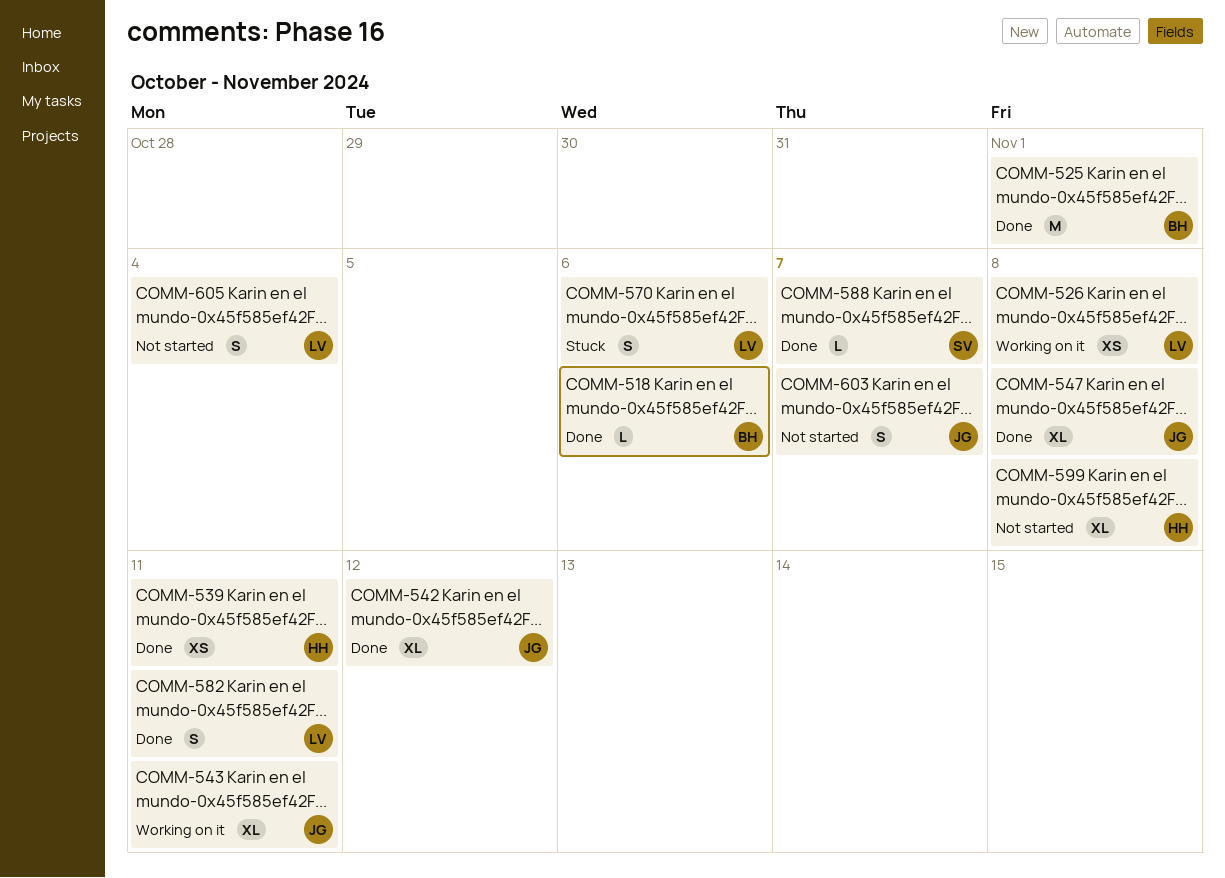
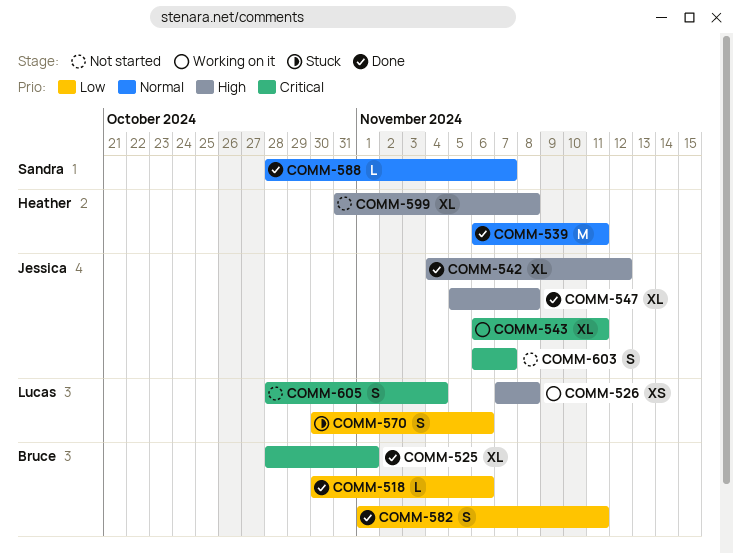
COMM-525, estimate: M -> XL
COMM-539, estimate: XS -> M
COMM-582, owner: Lucas -> Bruce

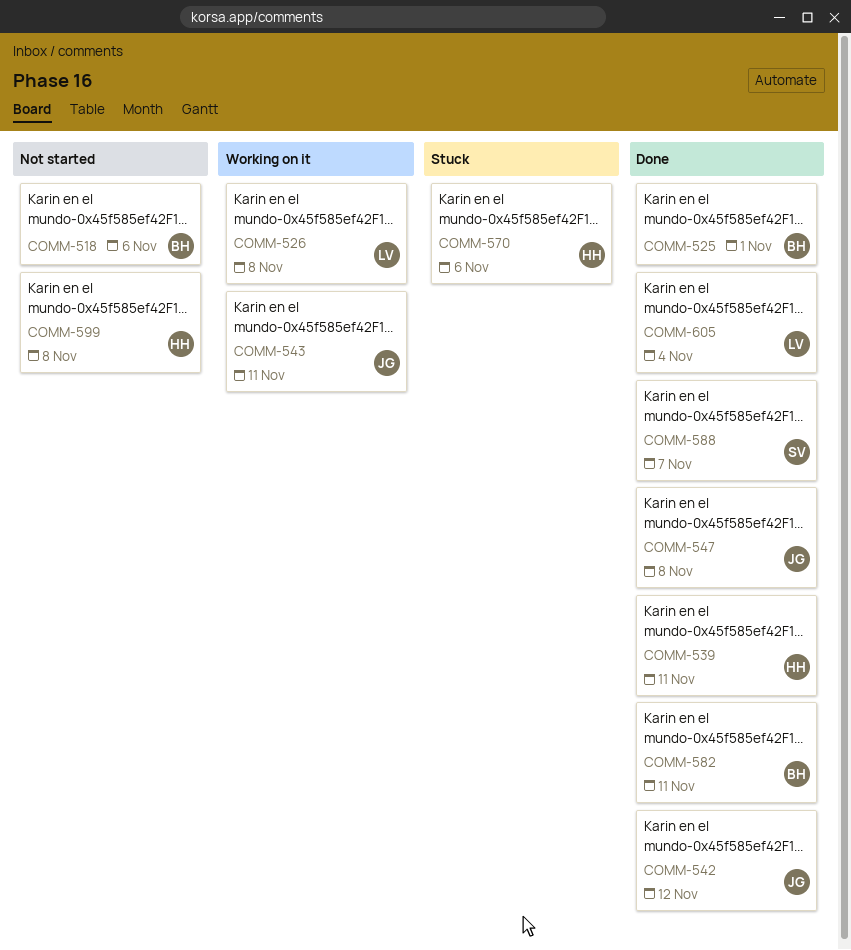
COMM-518, status: Done -> Not started
COMM-570, owner: Lucas -> Heather
COMM-603: present -> none
COMM-605, status: Not started -> Done

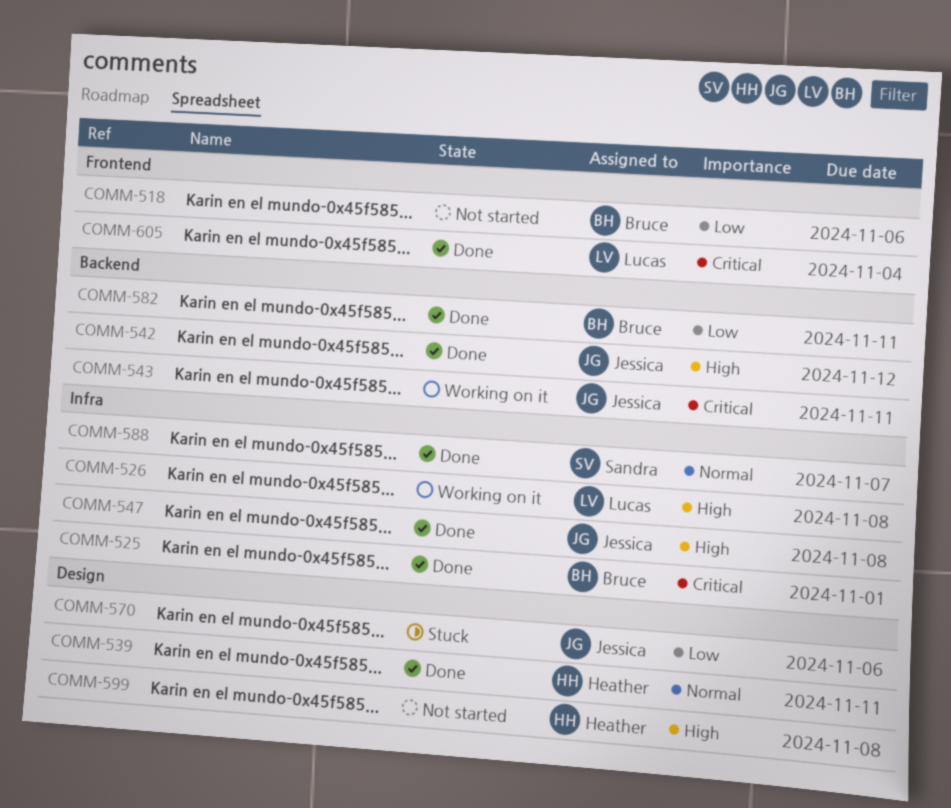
COMM-570, owner: Heather -> Jessica

